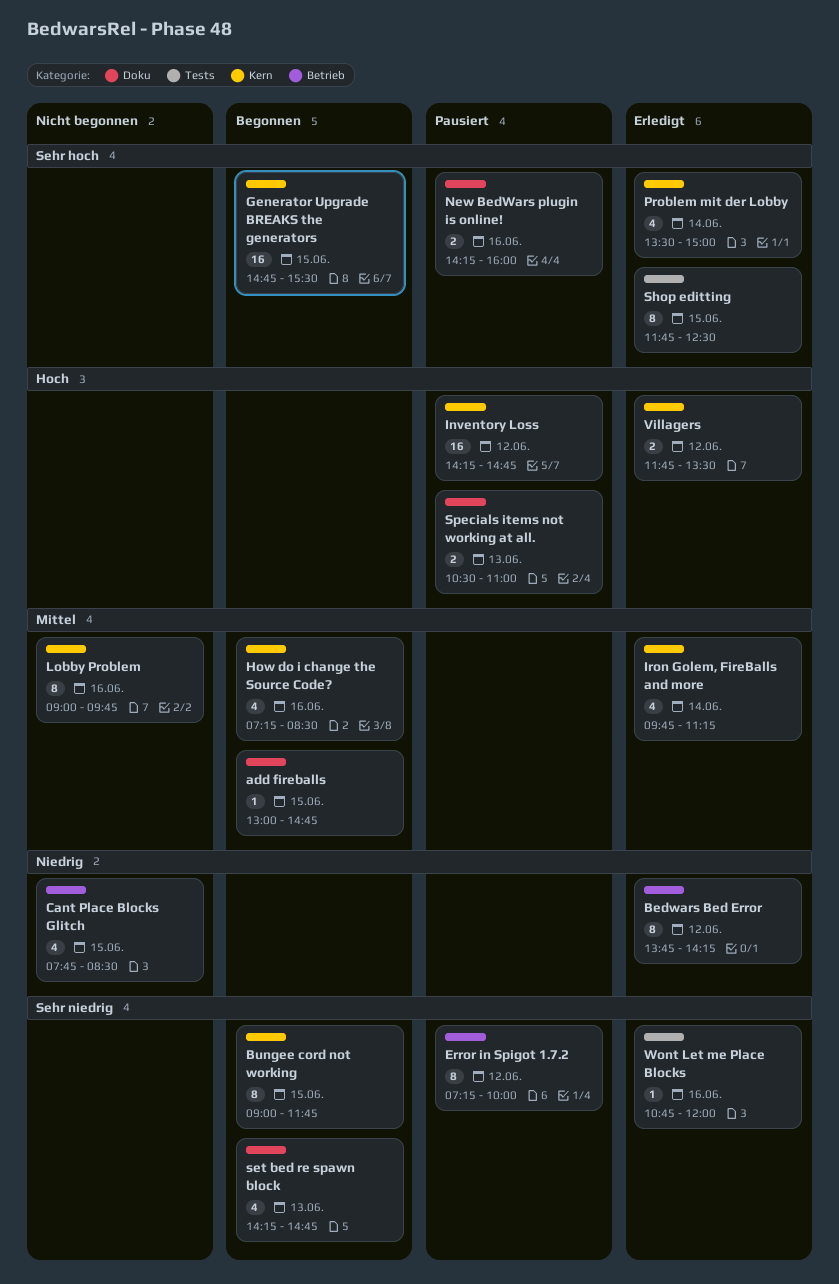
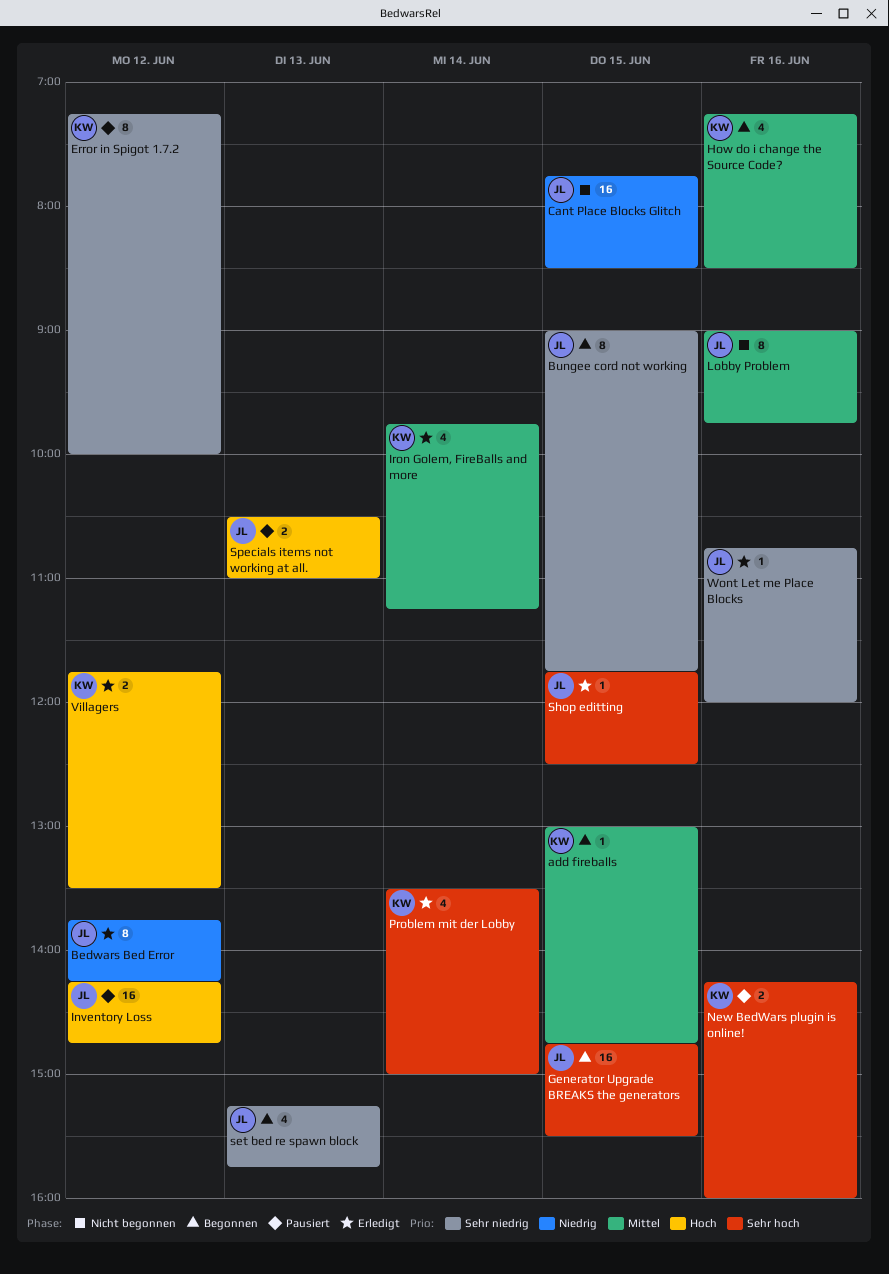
Cant Place Blocks Glitch, estimate: 4 -> 16
set bed re spawn block, begins: 14:15 -> 15:15
set bed re spawn block, ends: 14:45 -> 15:45
Shop editting, estimate: 8 -> 1

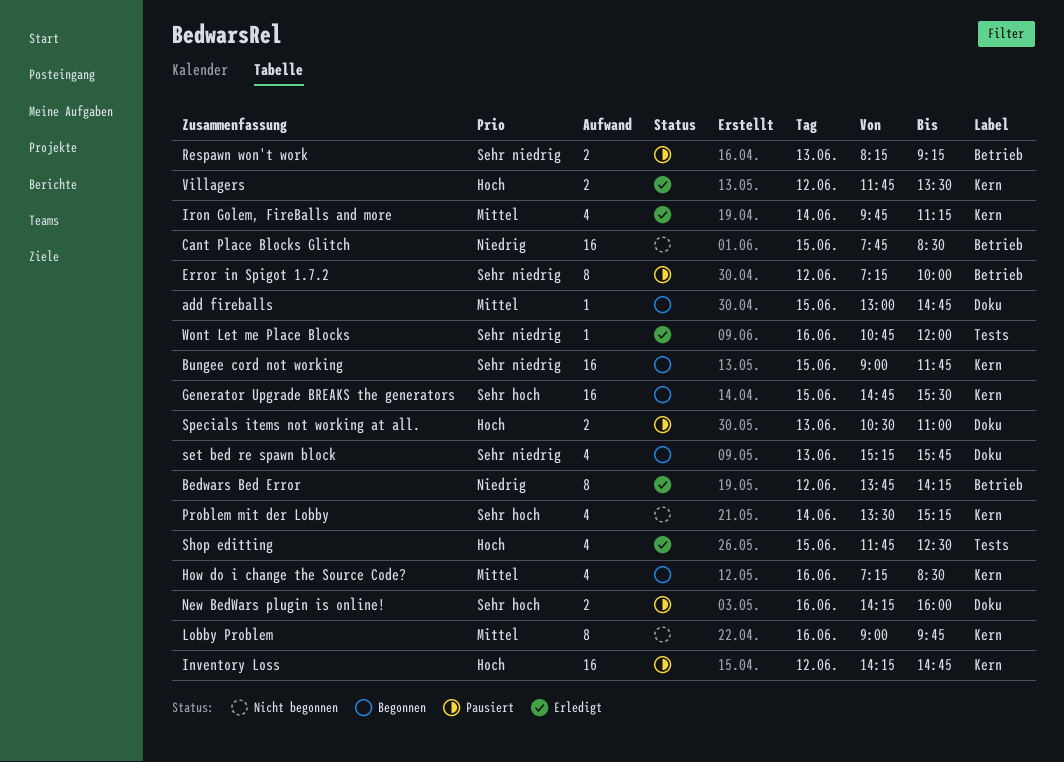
Bungee cord not working, estimate: 8 -> 16
Problem mit der Lobby, status: Erledigt -> Nicht begonnen
Problem mit der Lobby, ends: 15:00 -> 15:15
Respawn won't work: none -> present
Shop editting, priority: Sehr hoch -> Hoch
Shop editting, estimate: 1 -> 4

